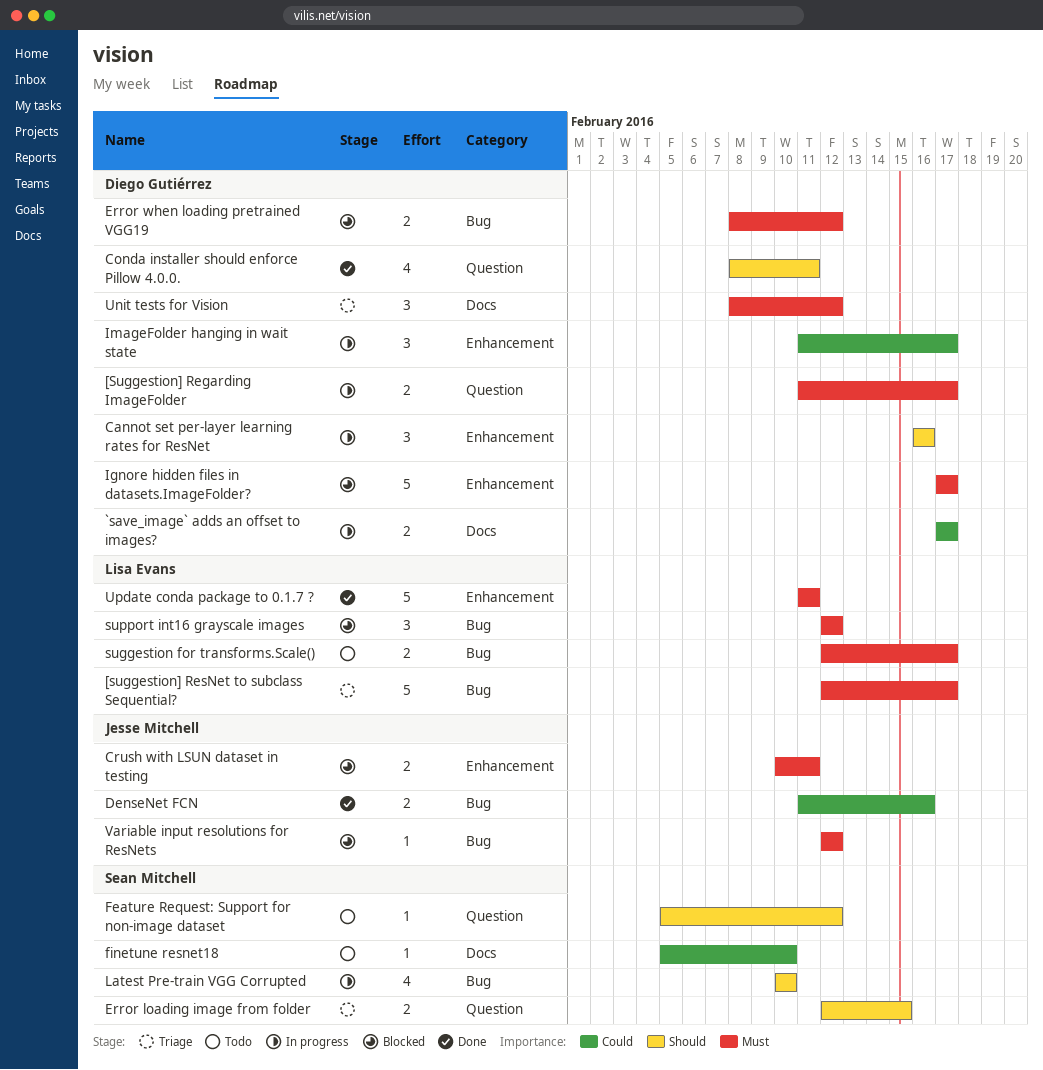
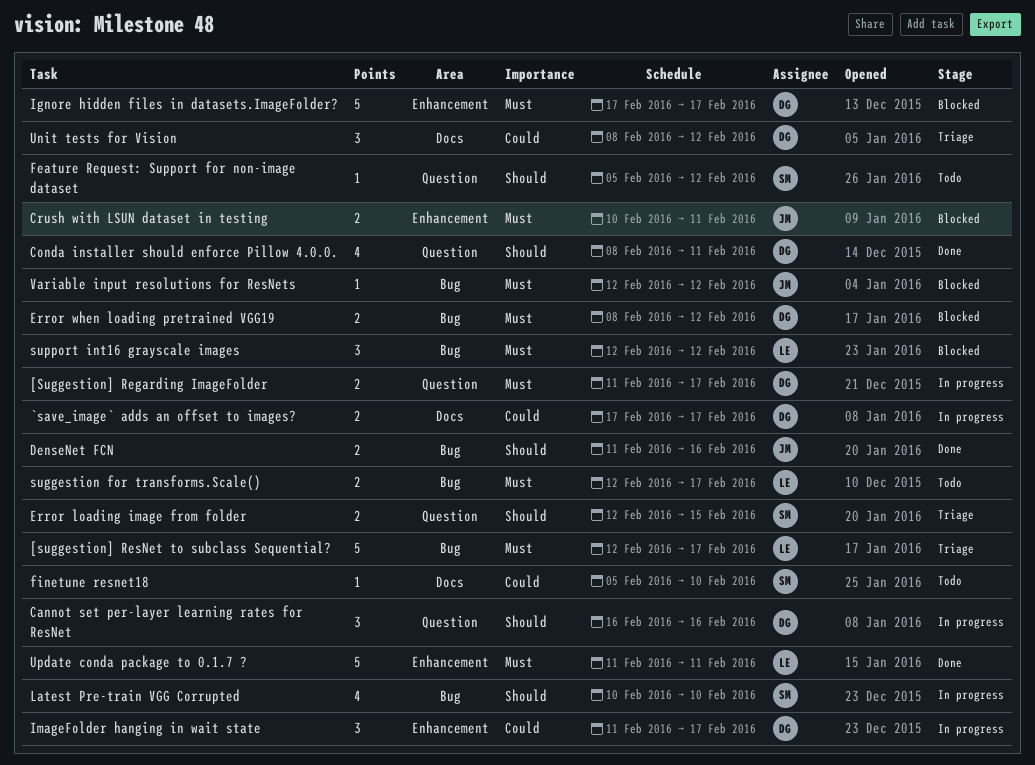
Cannot set per-layer learning rates for ResNet, label: Enhancement -> Question
DenseNet FCN, priority: Could -> Should
Unit tests for Vision, priority: Must -> Could

